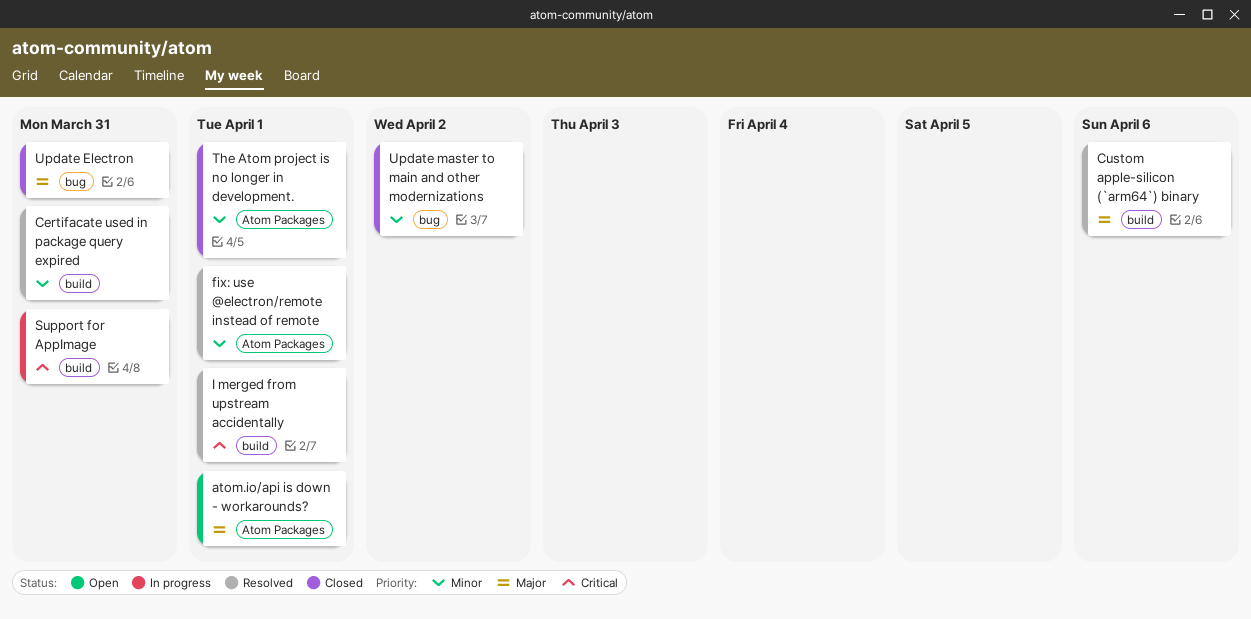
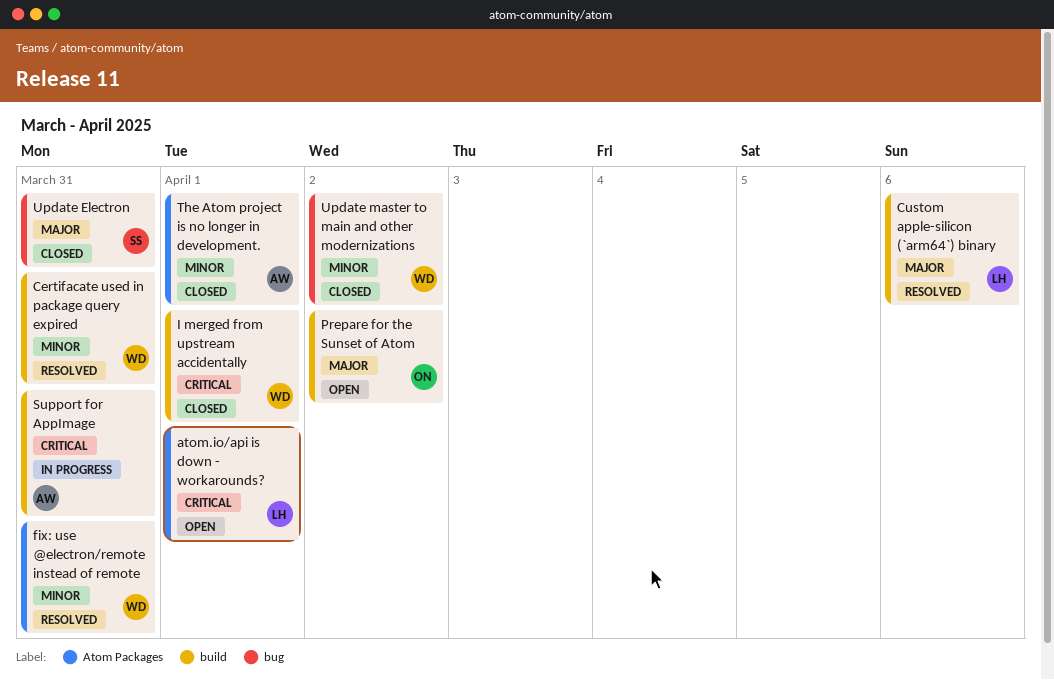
atom.io/api is down - workarounds?, priority: Major -> Critical
fix: use @electron/remote instead of remote, due: Apr 1 -> Mar 31
I merged from upstream accidentally, status: Resolved -> Closed
Prepare for the Sunset of Atom: none -> present

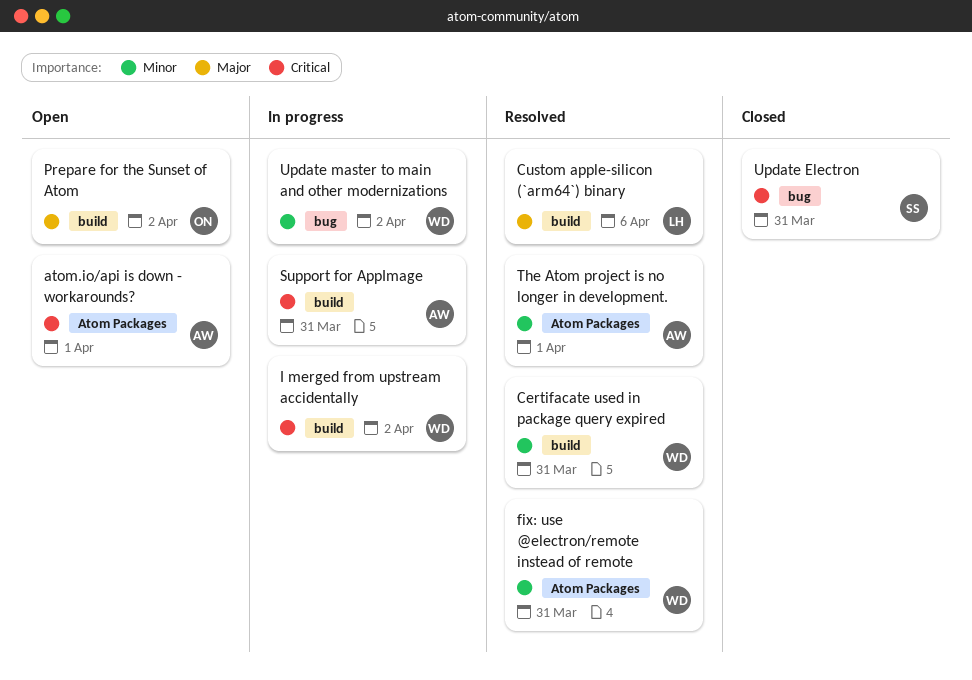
atom.io/api is down - workarounds?, owner: LH -> AW
I merged from upstream accidentally, status: Closed -> In progress
I merged from upstream accidentally, due: Apr 1 -> Apr 2
The Atom project is no longer in development., status: Closed -> Resolved
Update Electron, priority: Major -> Critical
Update master to main and other modernizations, status: Closed -> In progress

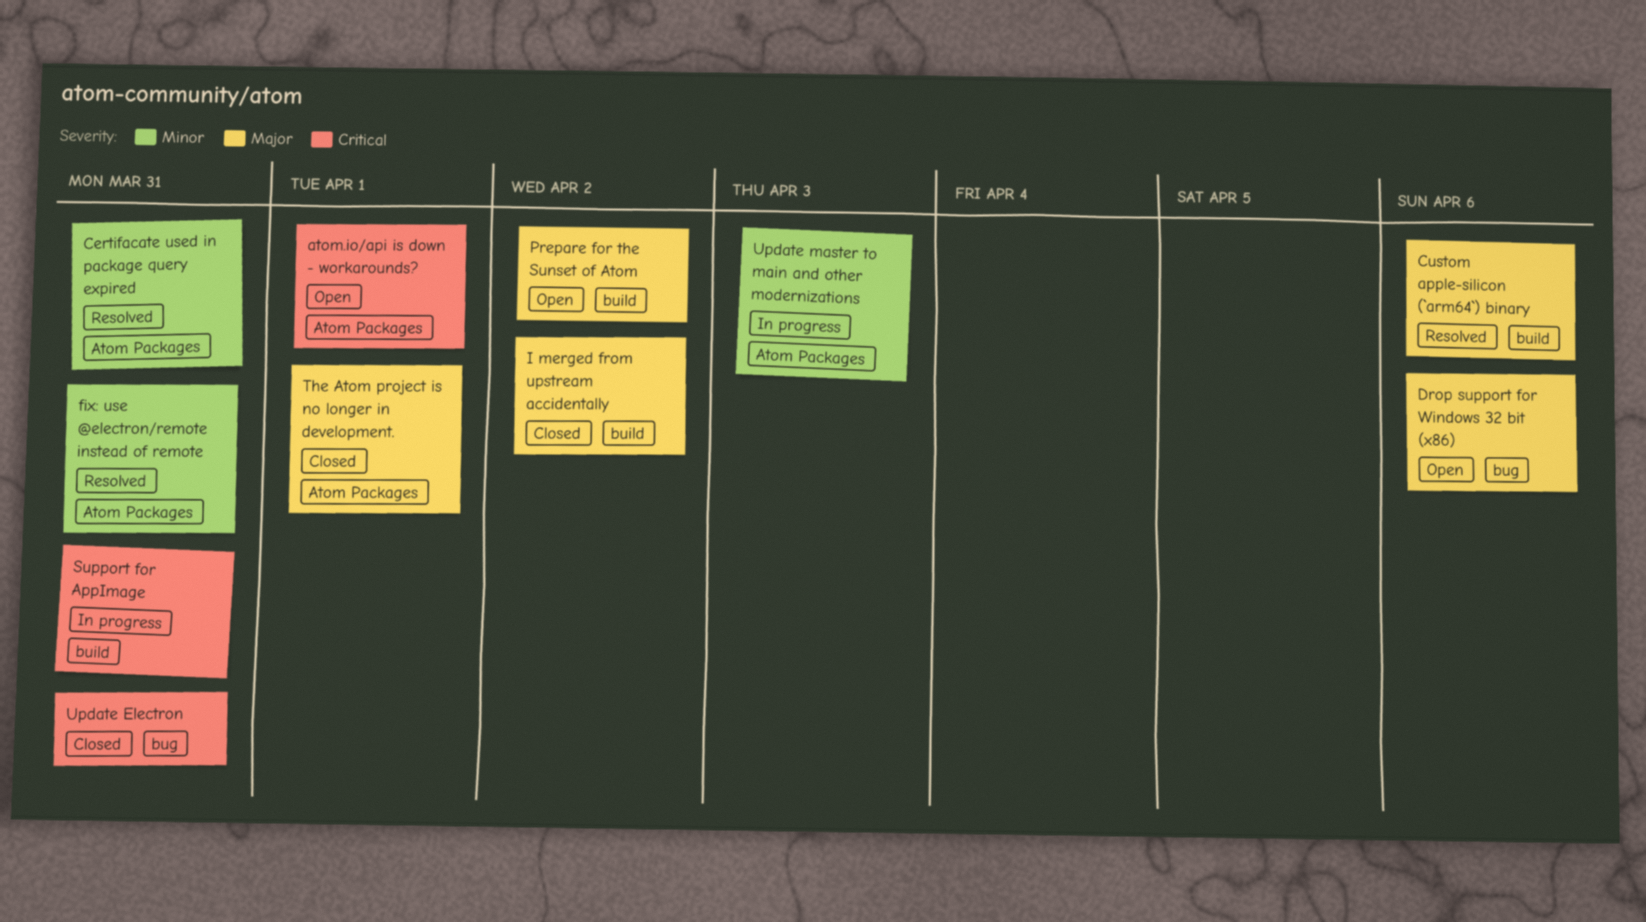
Certifacate used in package query expired, label: build -> Atom Packages
Drop support for Windows 32 bit (x86): none -> present
I merged from upstream accidentally, status: In progress -> Closed
I merged from upstream accidentally, priority: Critical -> Major
The Atom project is no longer in development., status: Resolved -> Closed
The Atom project is no longer in development., priority: Minor -> Major
Update master to main and other modernizations, label: bug -> Atom Packages
Update master to main and other modernizations, due: Apr 2 -> Apr 3

